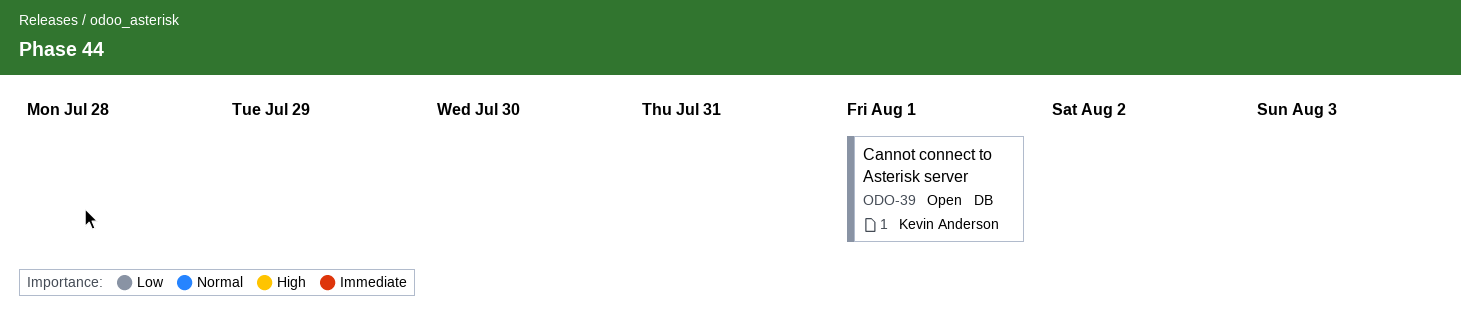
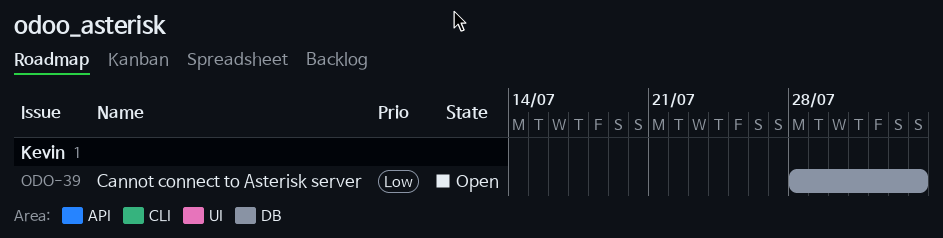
ODO-39, due: Aug 1 -> Aug 3

